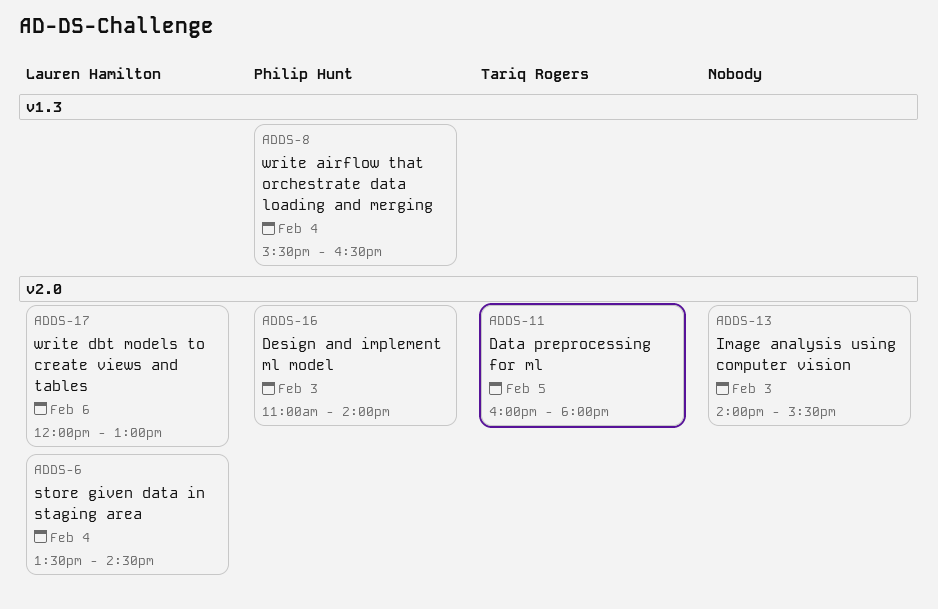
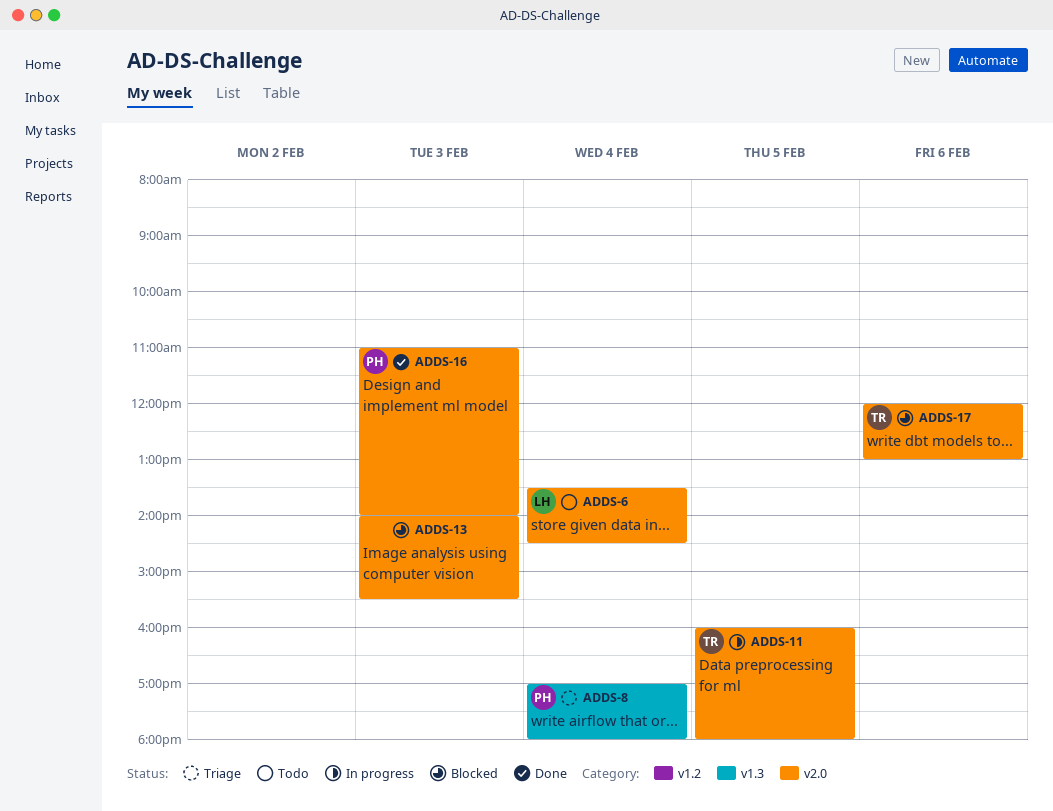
ADDS-8, begins: 15:30 -> 17:00
ADDS-8, ends: 16:30 -> 18:00
ADDS-17, owner: Lauren Hamilton -> Tariq Rogers

